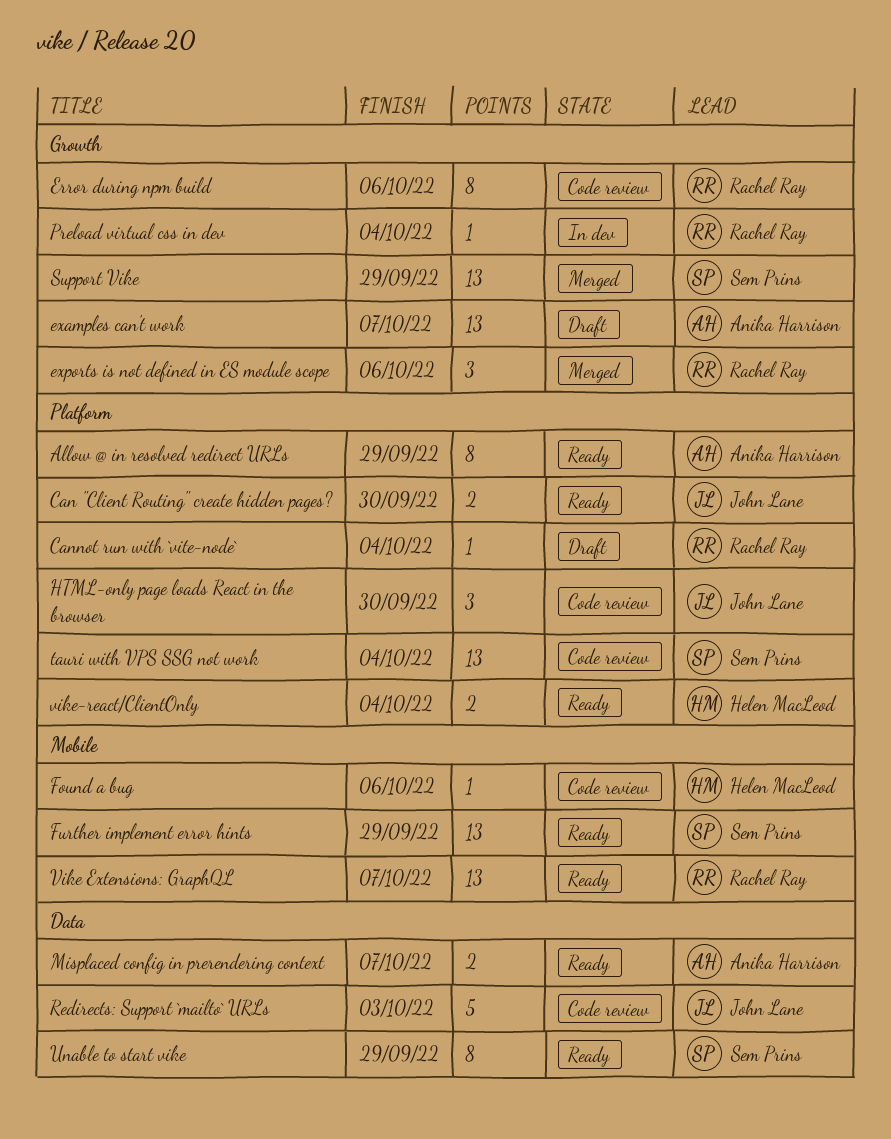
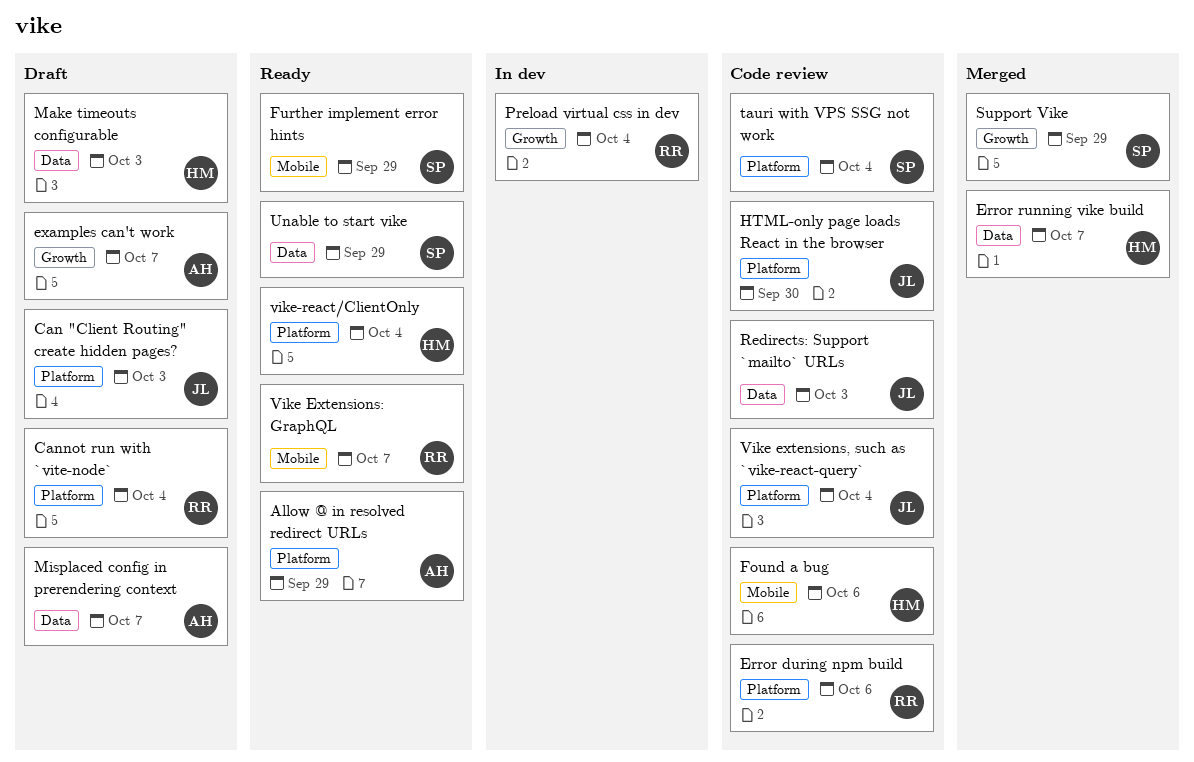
Can "Client Routing" create hidden pages?, status: Ready -> Draft
Can "Client Routing" create hidden pages?, due: Sep 30 -> Oct 3
Error during npm build, label: Growth -> Platform
Error running vike build: none -> present
exports is not defined in ES module scope: present -> none
Make timeouts configurable: none -> present
Misplaced config in prerendering context, status: Ready -> Draft
Vike extensions, such as `vike-react-query`: none -> present

